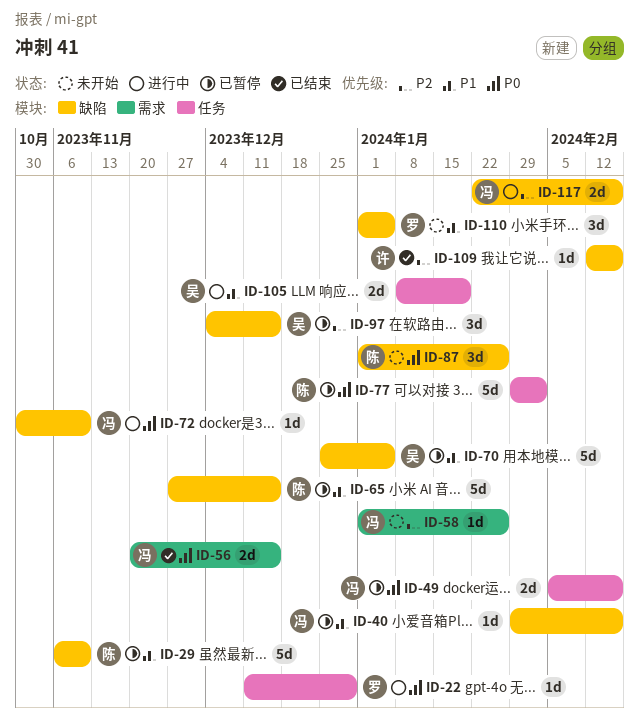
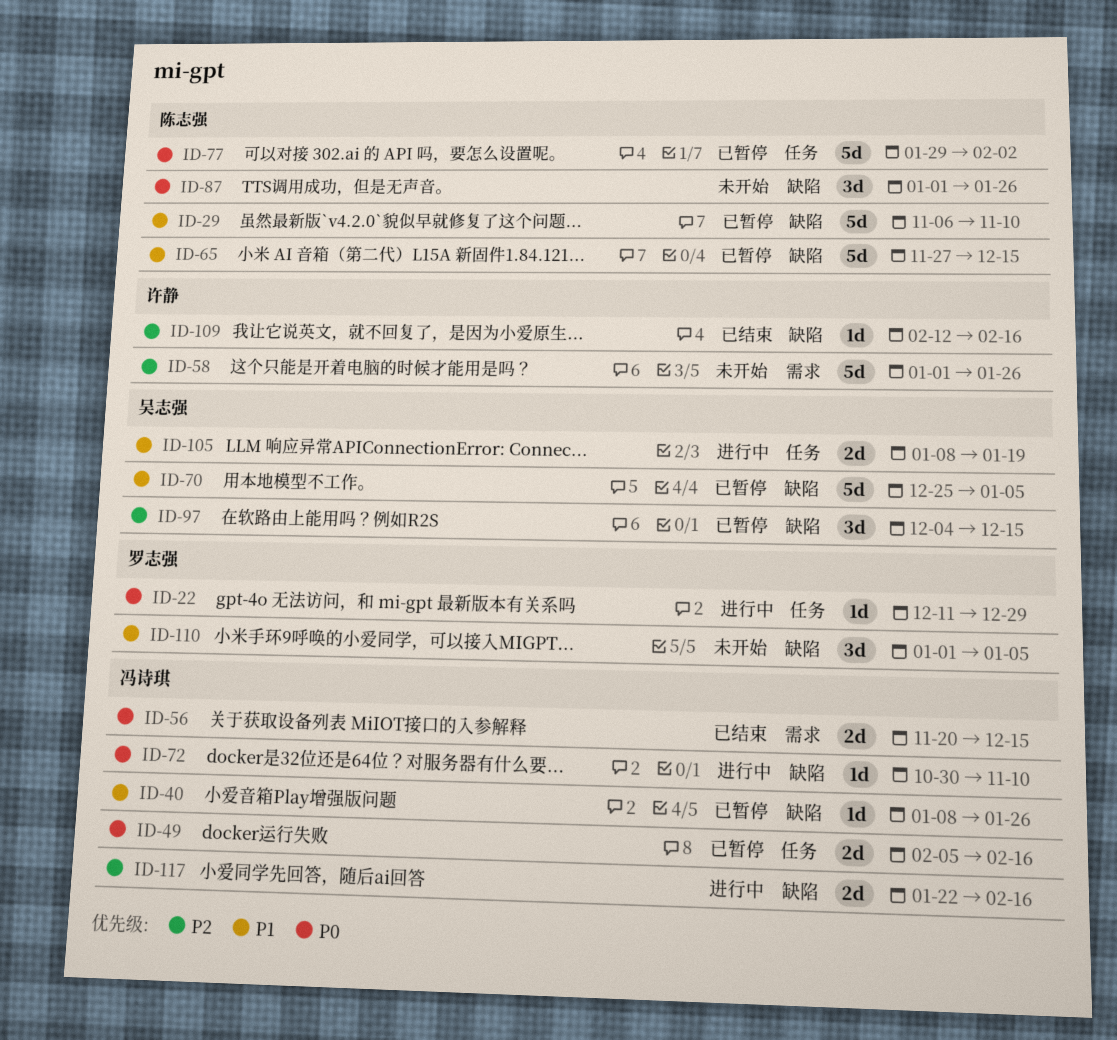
ID-40, start: Jan 29 -> Jan 8
ID-40, due: Feb 16 -> Jan 26
ID-58, owner: 冯诗琪 -> 许静
ID-58, estimate: 1d -> 5d

